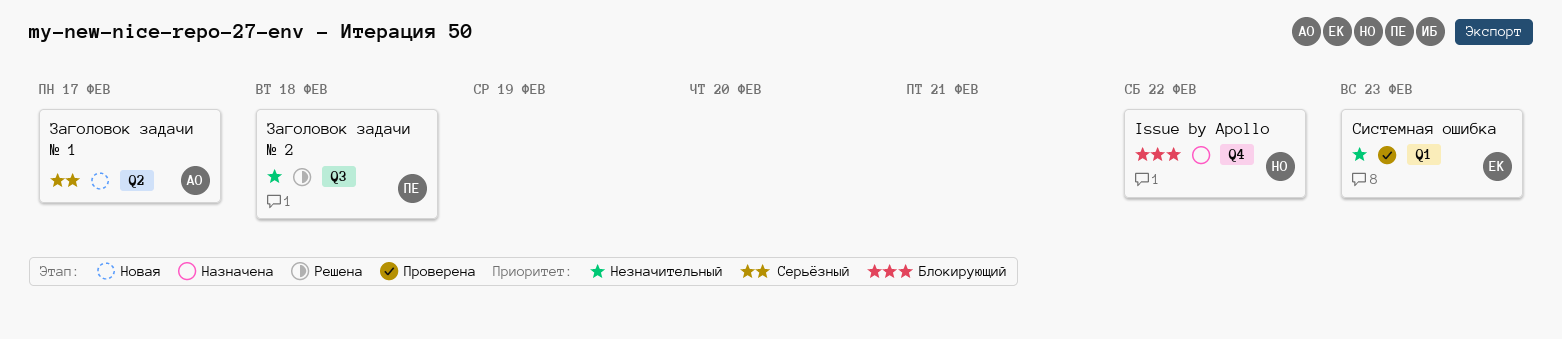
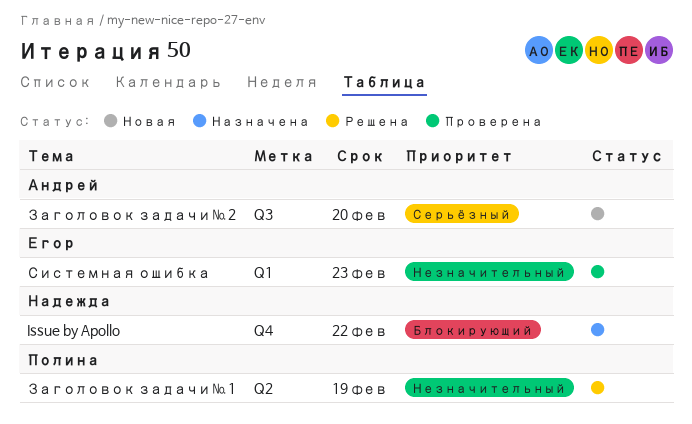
Заголовок задачи № 1, status: Новая -> Решена
Заголовок задачи № 1, owner: Андрей -> Полина
Заголовок задачи № 1, priority: Серьёзный -> Незначительный
Заголовок задачи № 1, due: Feb 17 -> Feb 19
Заголовок задачи № 2, status: Решена -> Новая
Заголовок задачи № 2, owner: Полина -> Андрей
Заголовок задачи № 2, priority: Незначительный -> Серьёзный
Заголовок задачи № 2, due: Feb 18 -> Feb 20

